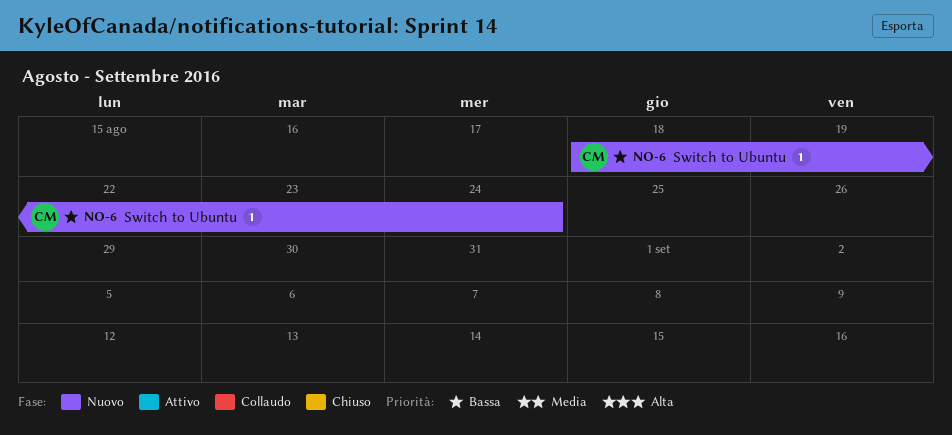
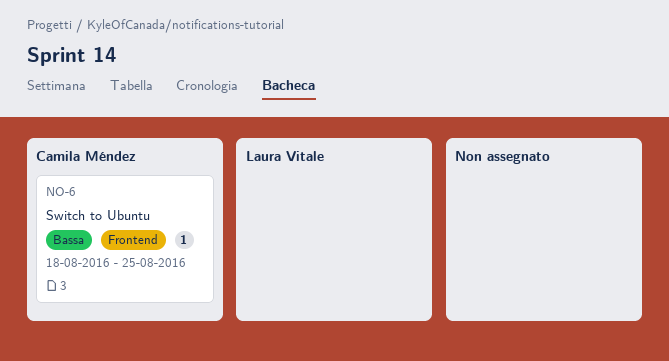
NO-6, due: Aug 24 -> Aug 25

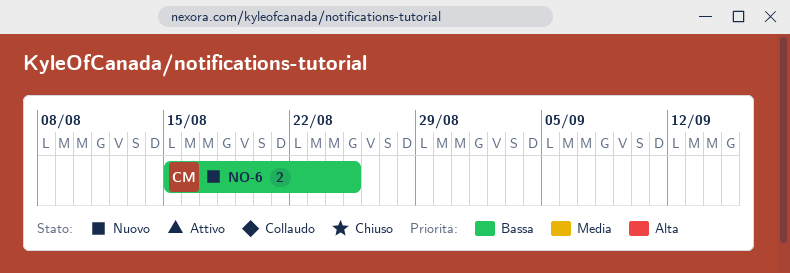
NO-6, estimate: 1 -> 2
NO-6, start: Aug 18 -> Aug 15

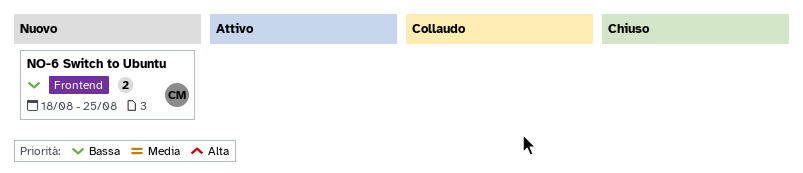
NO-6, start: Aug 15 -> Aug 18

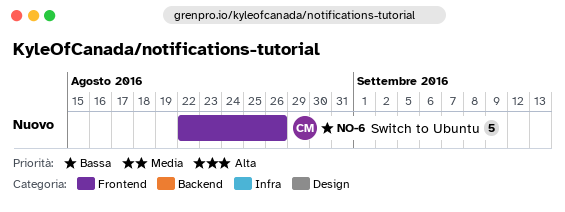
NO-6, estimate: 2 -> 5
NO-6, start: Aug 18 -> Aug 22
NO-6, due: Aug 25 -> Aug 26

